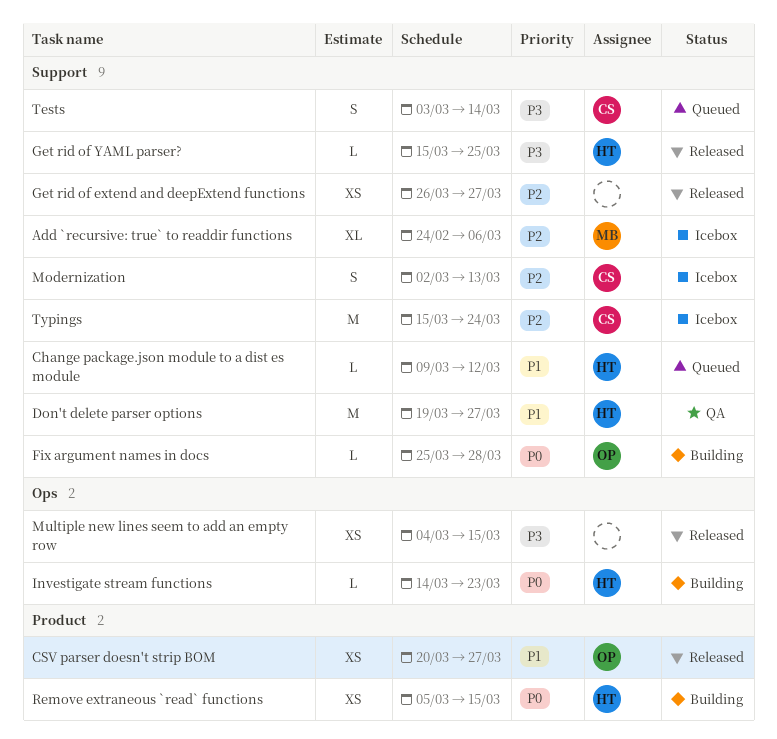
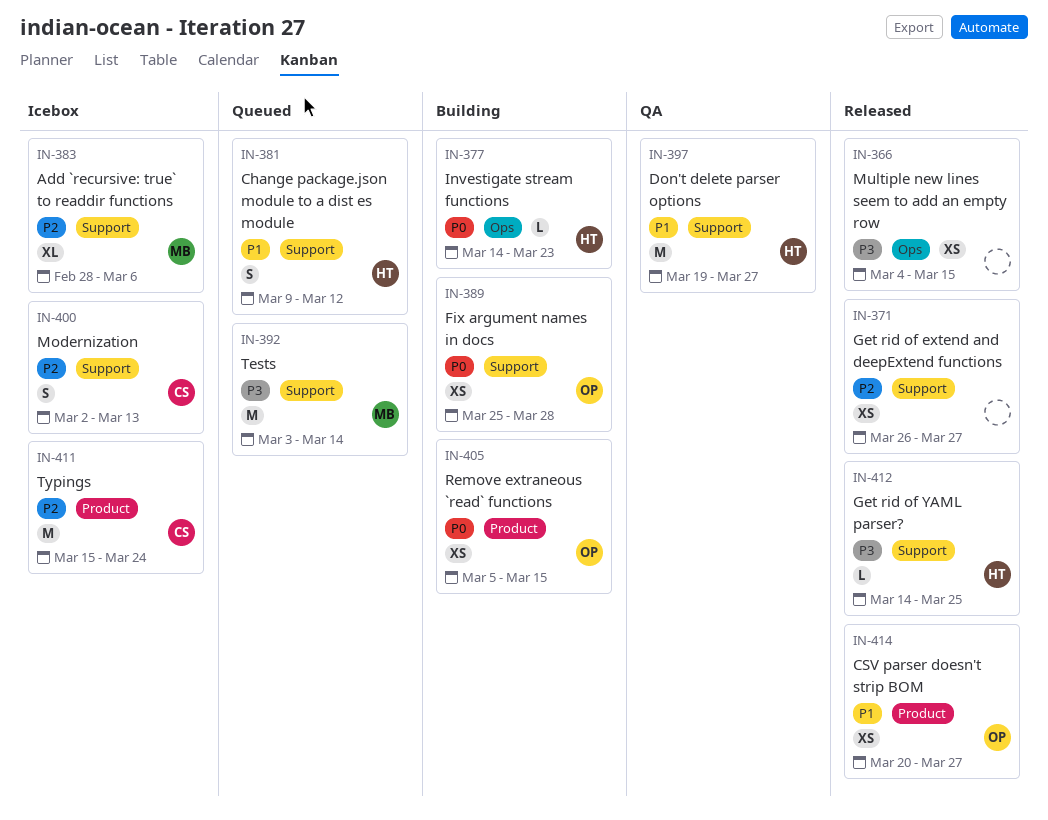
Add `recursive: true` to readdir functions, start: Feb 24 -> Feb 28
Change package.json module to a dist es module, estimate: L -> S
Fix argument names in docs, estimate: L -> XS
Get rid of YAML parser?, start: Mar 15 -> Mar 14
Remove extraneous `read` functions, owner: HT -> OP
Tests, owner: CS -> MB
Tests, estimate: S -> M
Typings, label: Support -> Product

